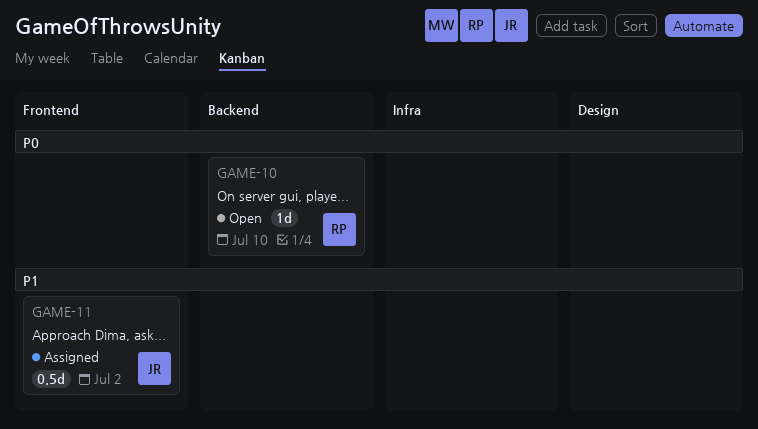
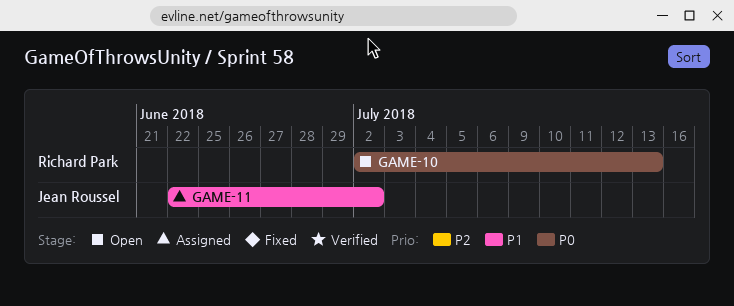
GAME-10, due: Jul 10 -> Jul 13

